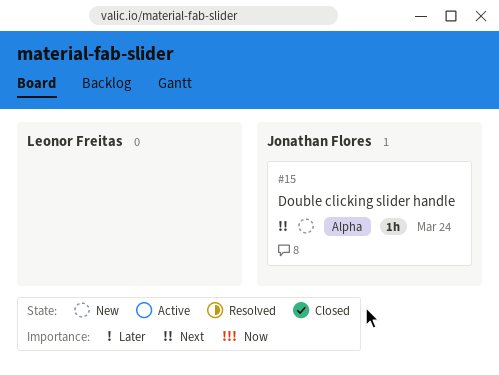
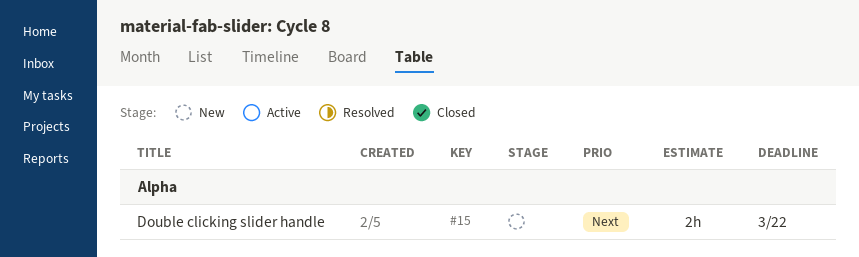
#15, estimate: 1h -> 2h
#15, due: Mar 24 -> Mar 22

